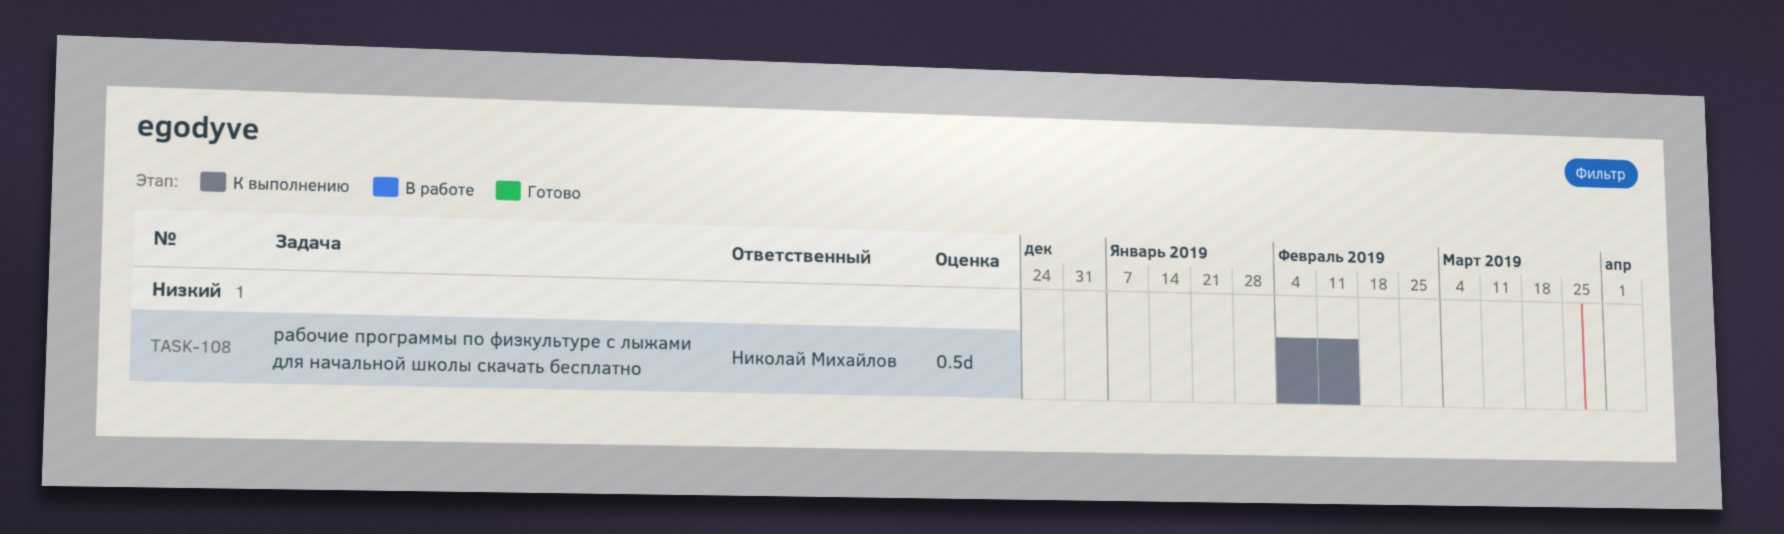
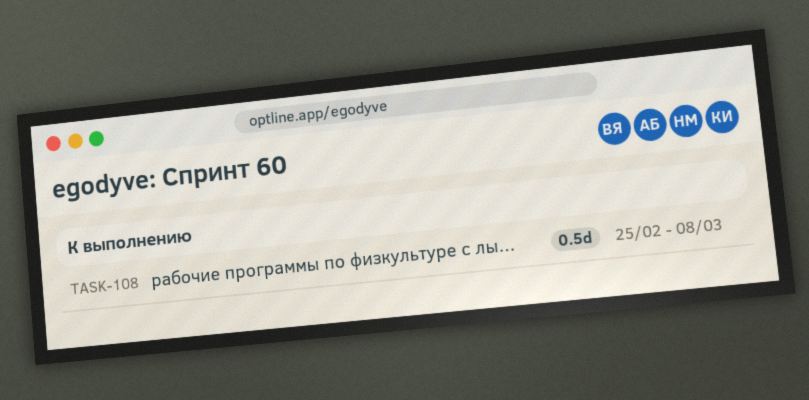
TASK-108, start: Feb 4 -> Feb 25
TASK-108, due: Feb 15 -> Mar 8

